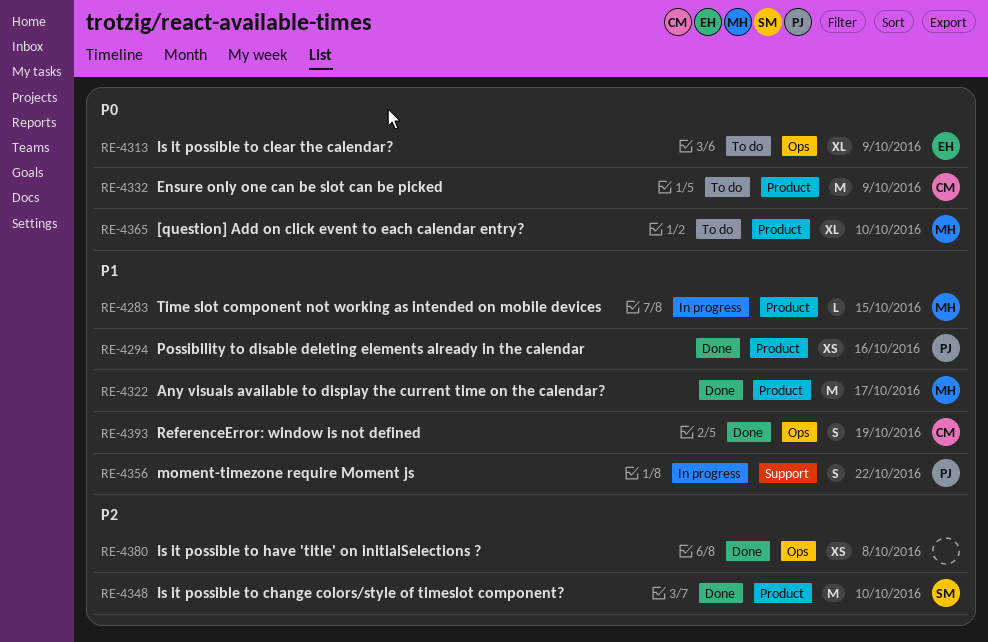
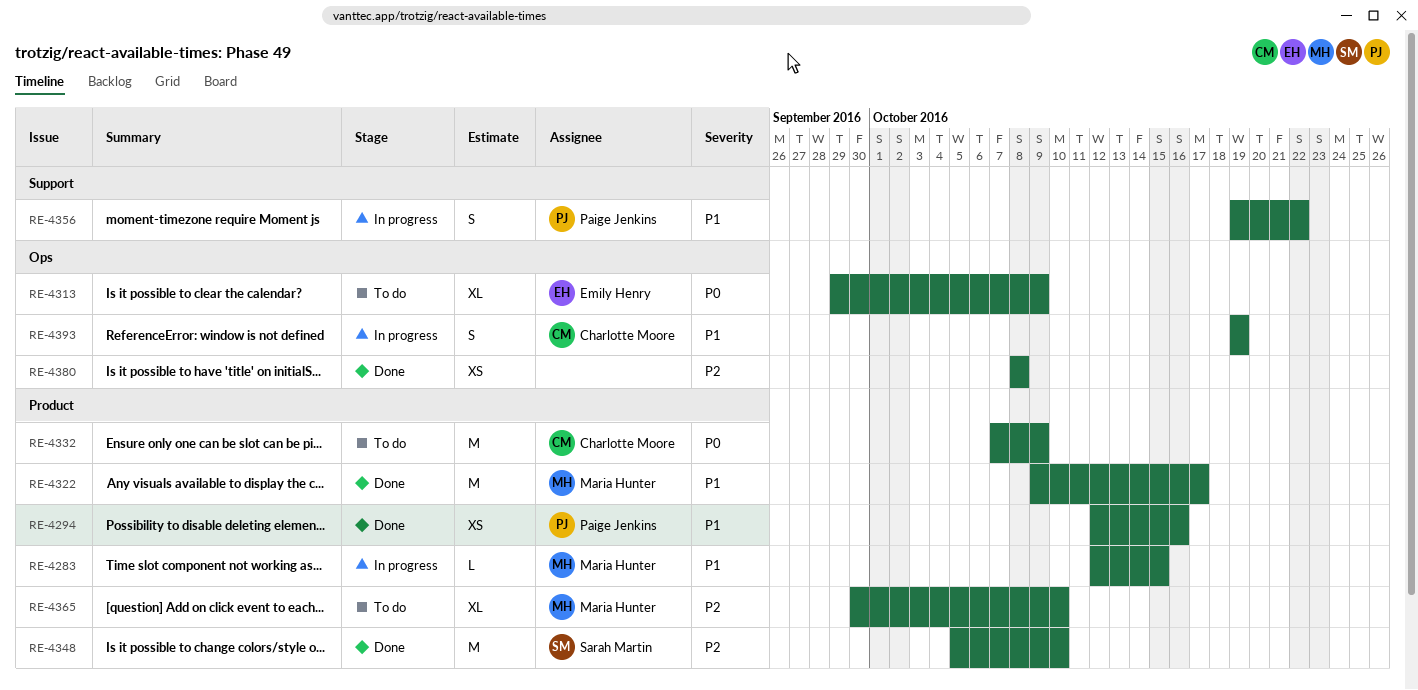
RE-4365, priority: P0 -> P2
RE-4393, status: Done -> In progress

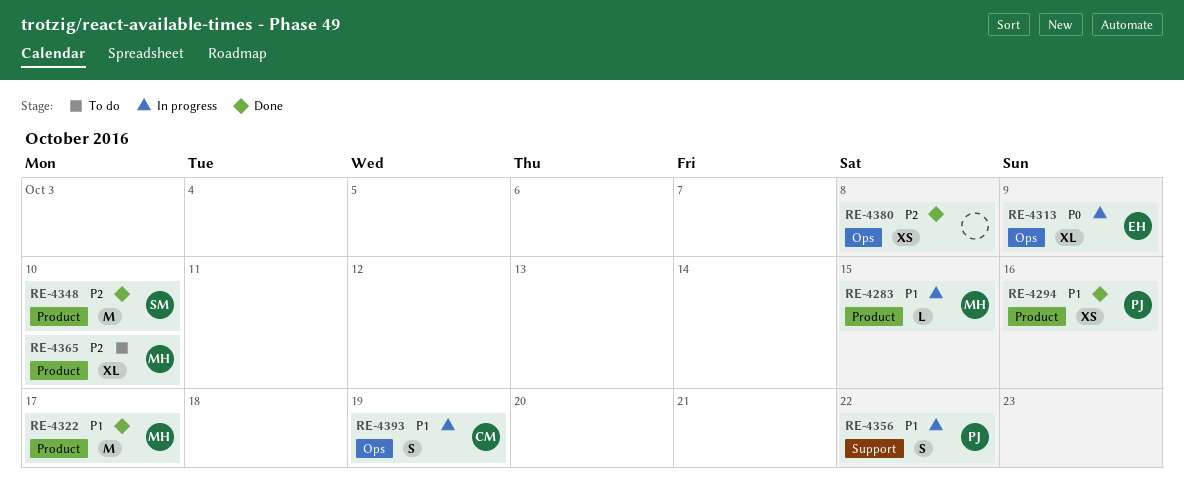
RE-4313, status: To do -> In progress
RE-4332: present -> none

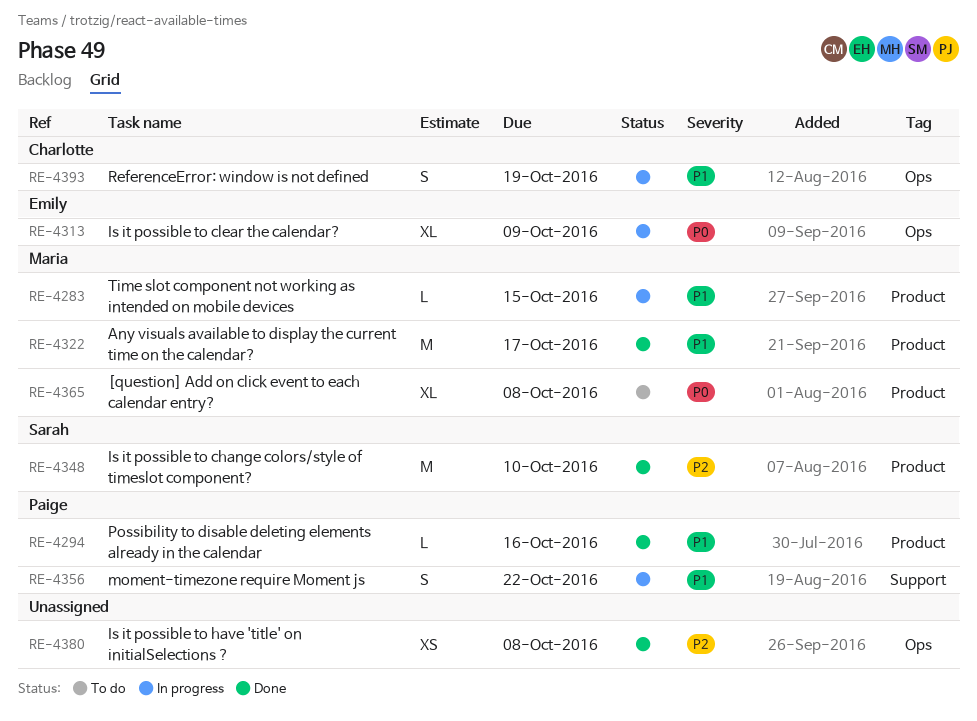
RE-4294, estimate: XS -> L
RE-4365, priority: P2 -> P0
RE-4365, due: Oct 10 -> Oct 8

